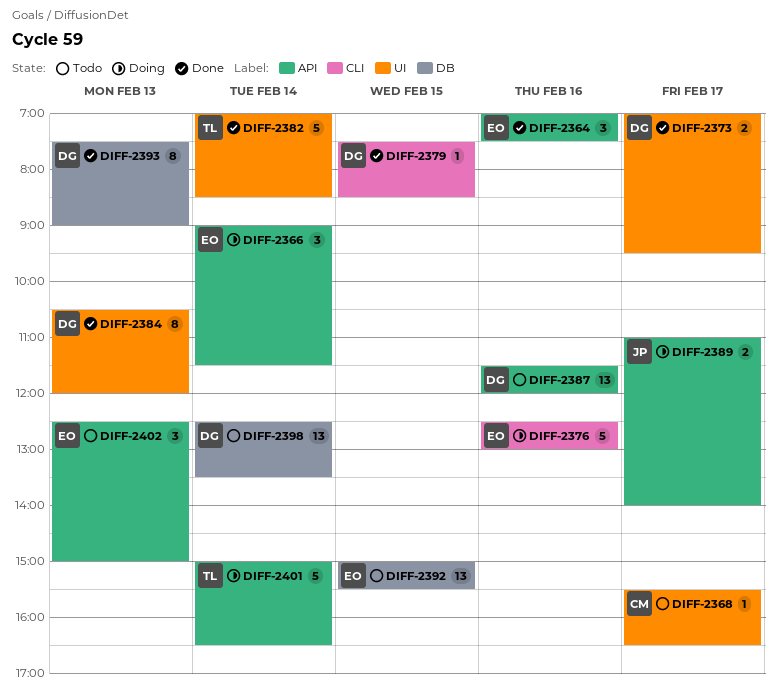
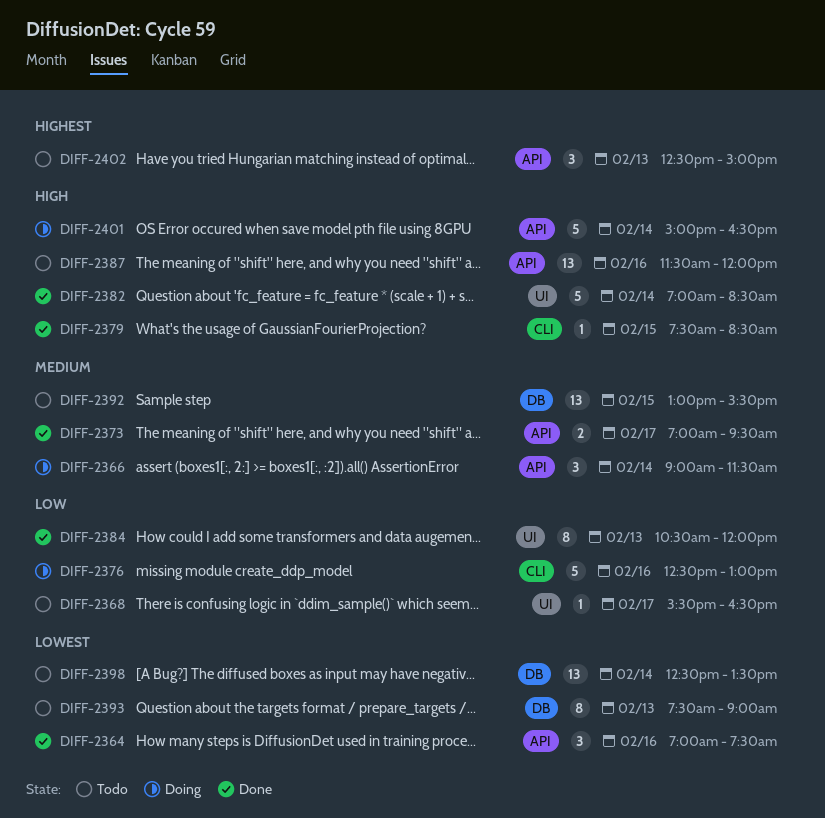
DIFF-2373, label: UI -> API
DIFF-2389: present -> none
DIFF-2392, begins: 15:00 -> 13:00
DIFF-2393, status: Done -> Todo

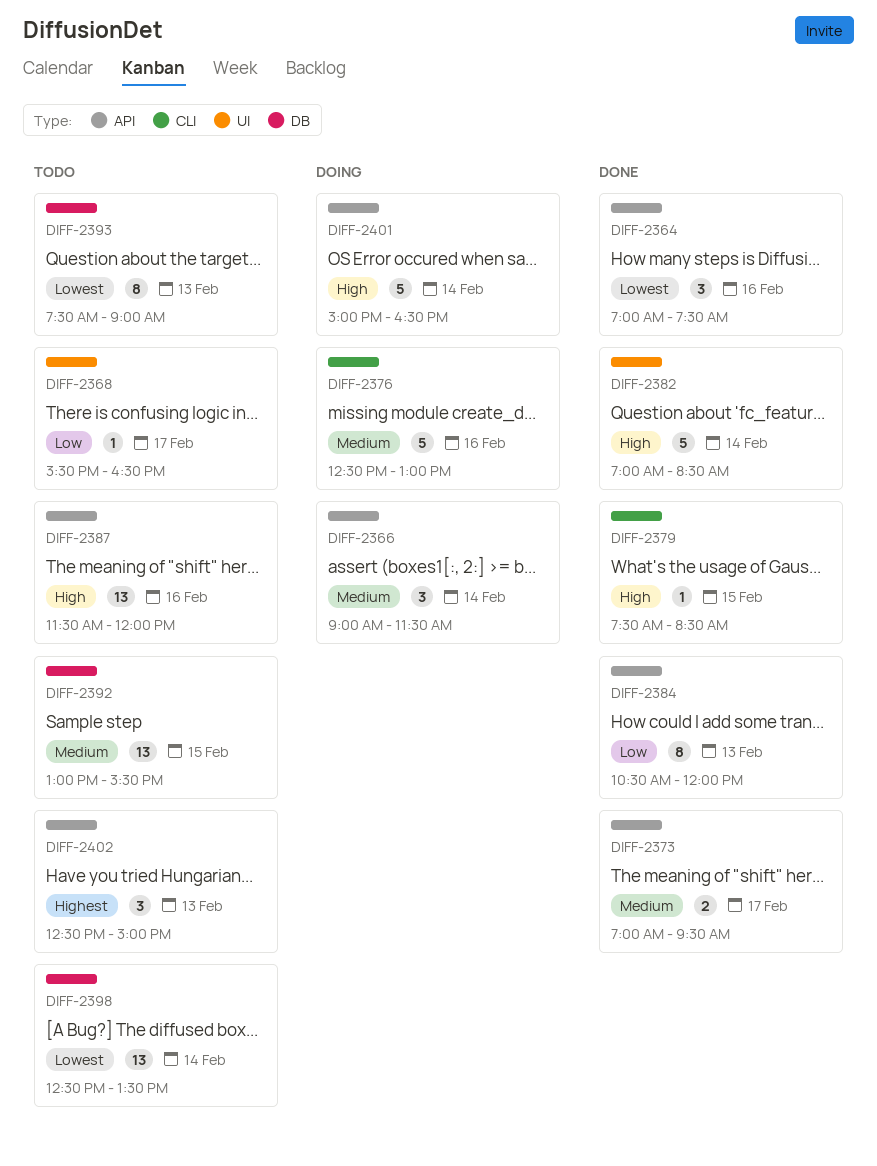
DIFF-2376, priority: Low -> Medium
DIFF-2384, label: UI -> API

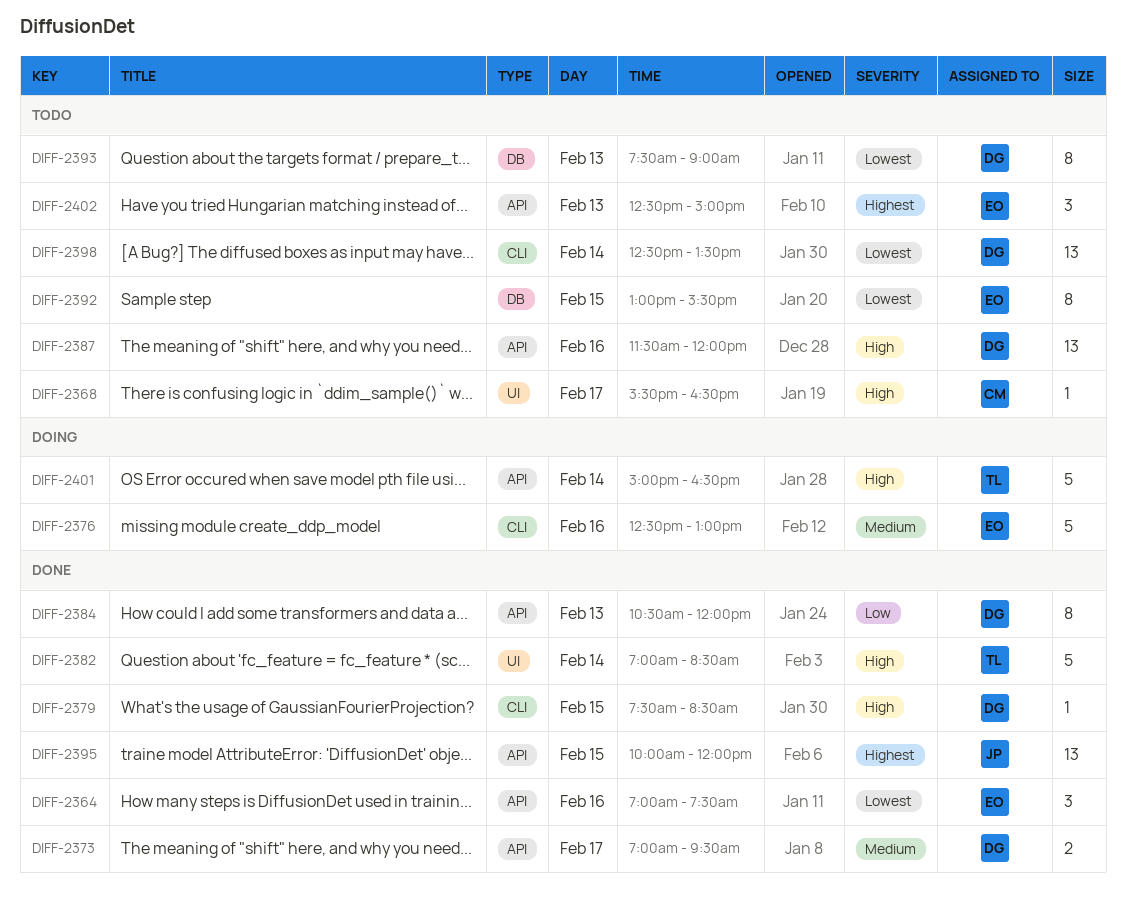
DIFF-2366: present -> none
DIFF-2368, priority: Low -> High
DIFF-2392, priority: Medium -> Lowest
DIFF-2392, estimate: 13 -> 8
DIFF-2395: none -> present
DIFF-2398, label: DB -> CLI

